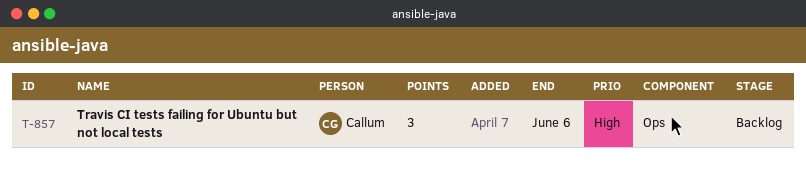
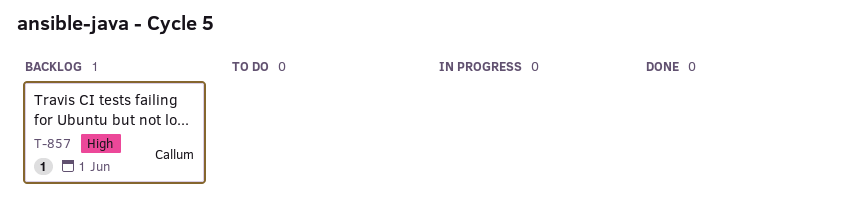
T-857, estimate: 3 -> 1
T-857, due: Jun 6 -> Jun 1

